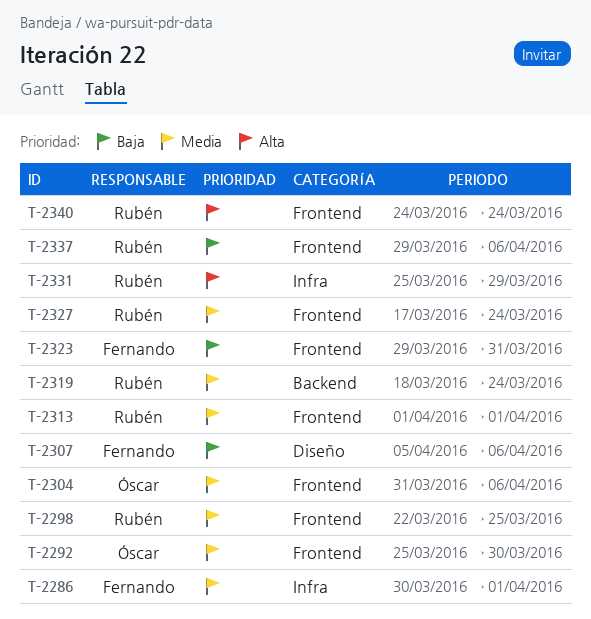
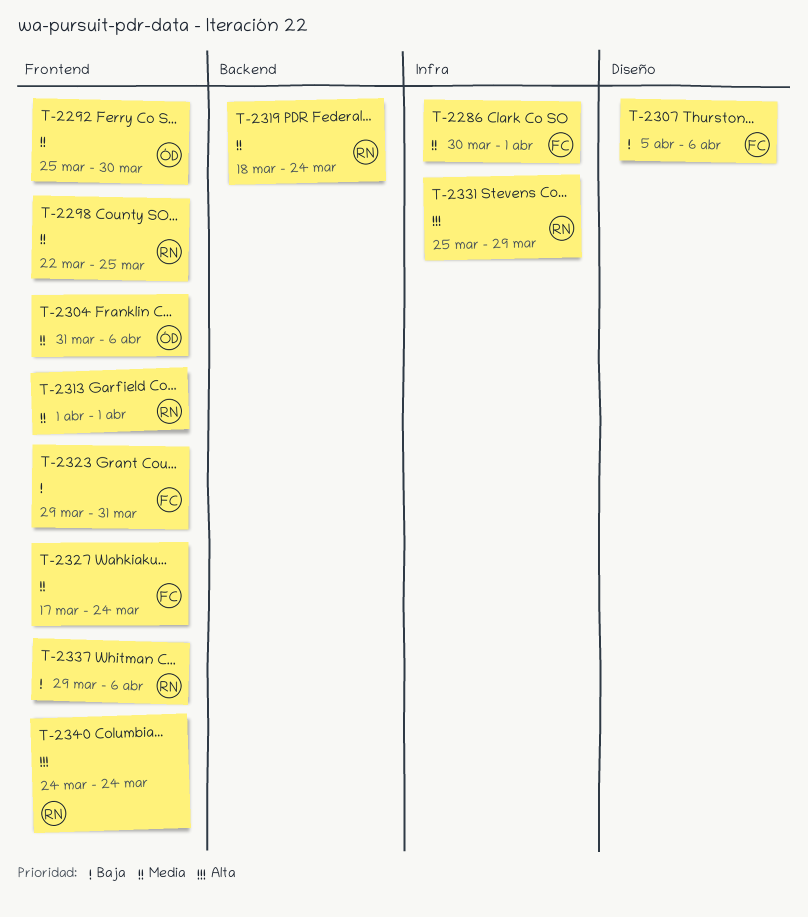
T-2327, owner: Rubén -> Fernando

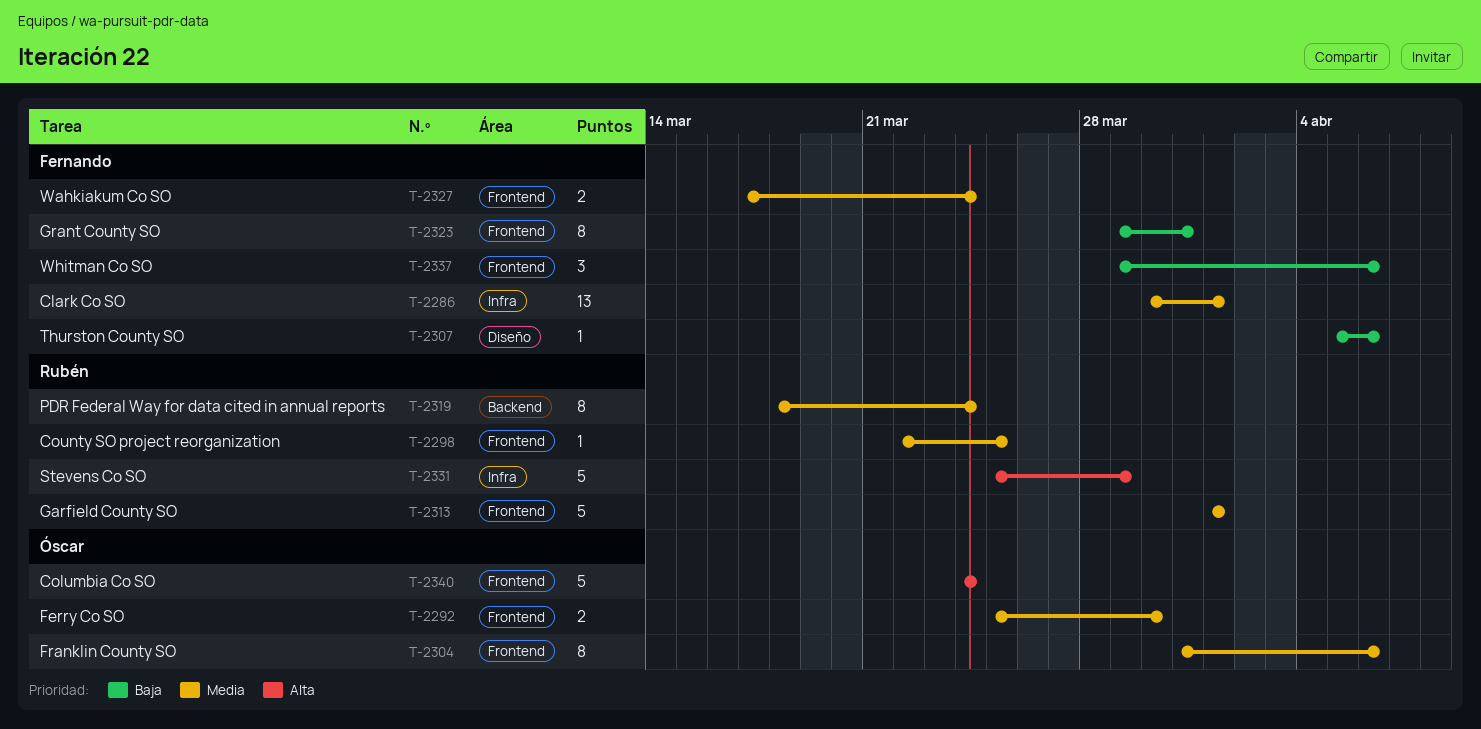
T-2337, owner: Rubén -> Fernando
T-2340, owner: Rubén -> Óscar

